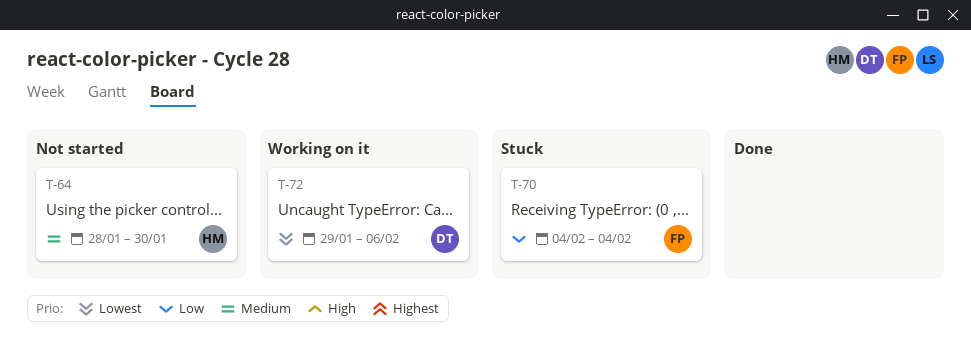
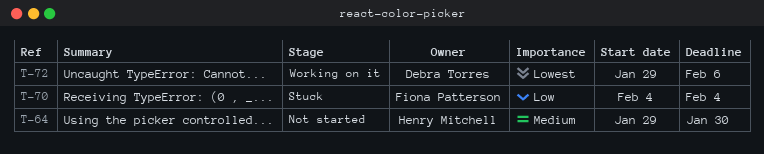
T-64, start: Jan 28 -> Jan 29

